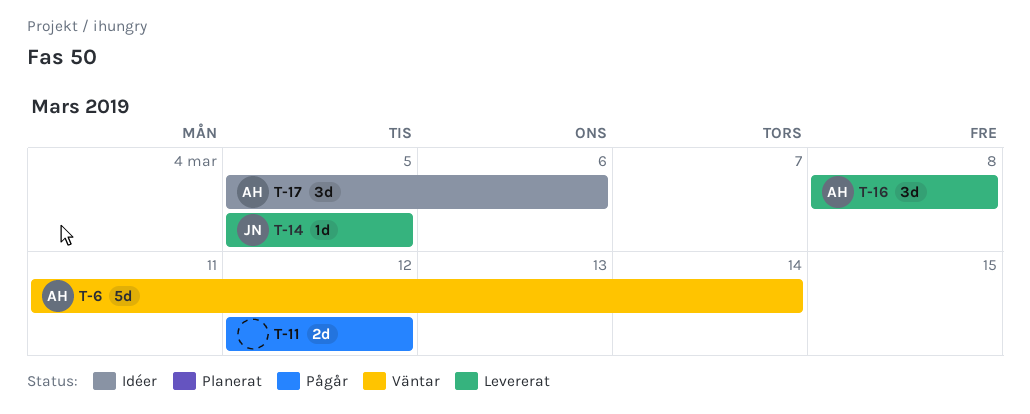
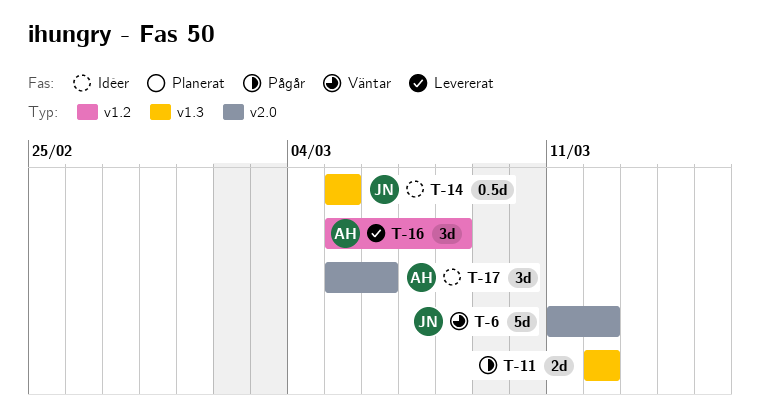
T-6, owner: AH -> JN
T-6, due: Mar 14 -> Mar 12
T-14, status: Levererat -> Idéer
T-14, estimate: 1d -> 0.5d
T-16, start: Mar 8 -> Mar 5

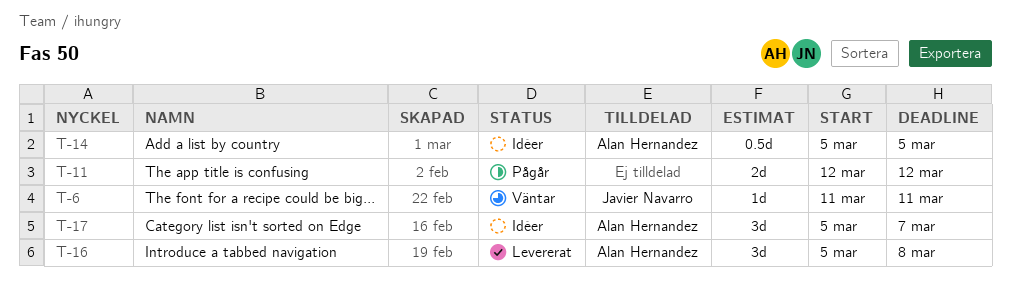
T-6, estimate: 5d -> 1d
T-6, due: Mar 12 -> Mar 11
T-14, owner: Javier Navarro -> Alan Hernandez
T-17, due: Mar 6 -> Mar 7

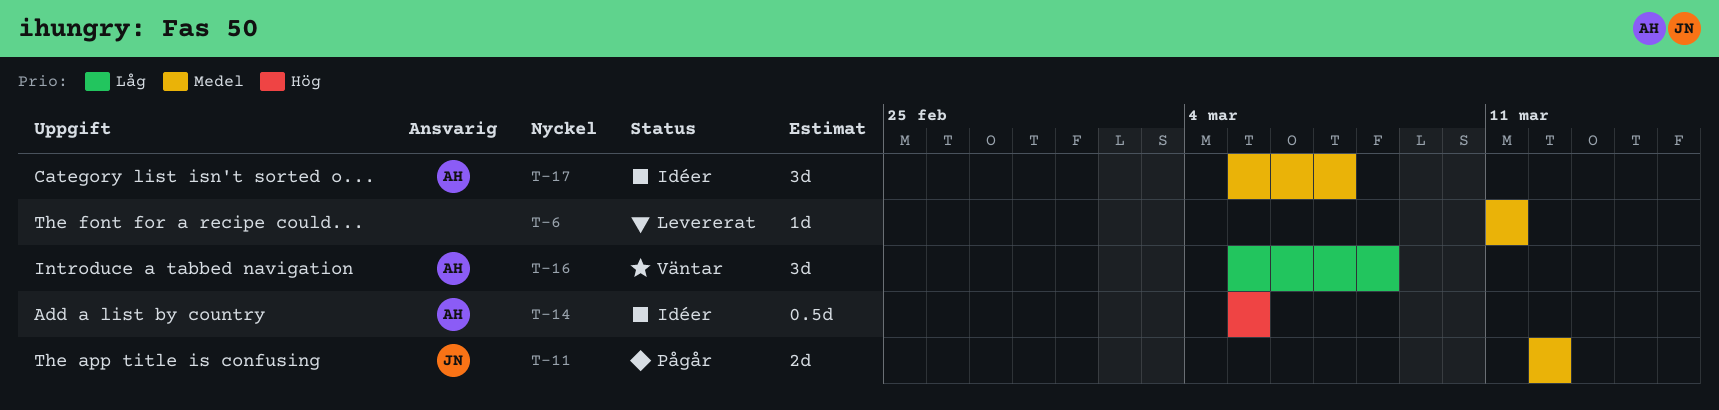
T-6, status: Väntar -> Levererat
T-6, owner: Javier Navarro -> none
T-11, owner: none -> Javier Navarro
T-16, status: Levererat -> Väntar

